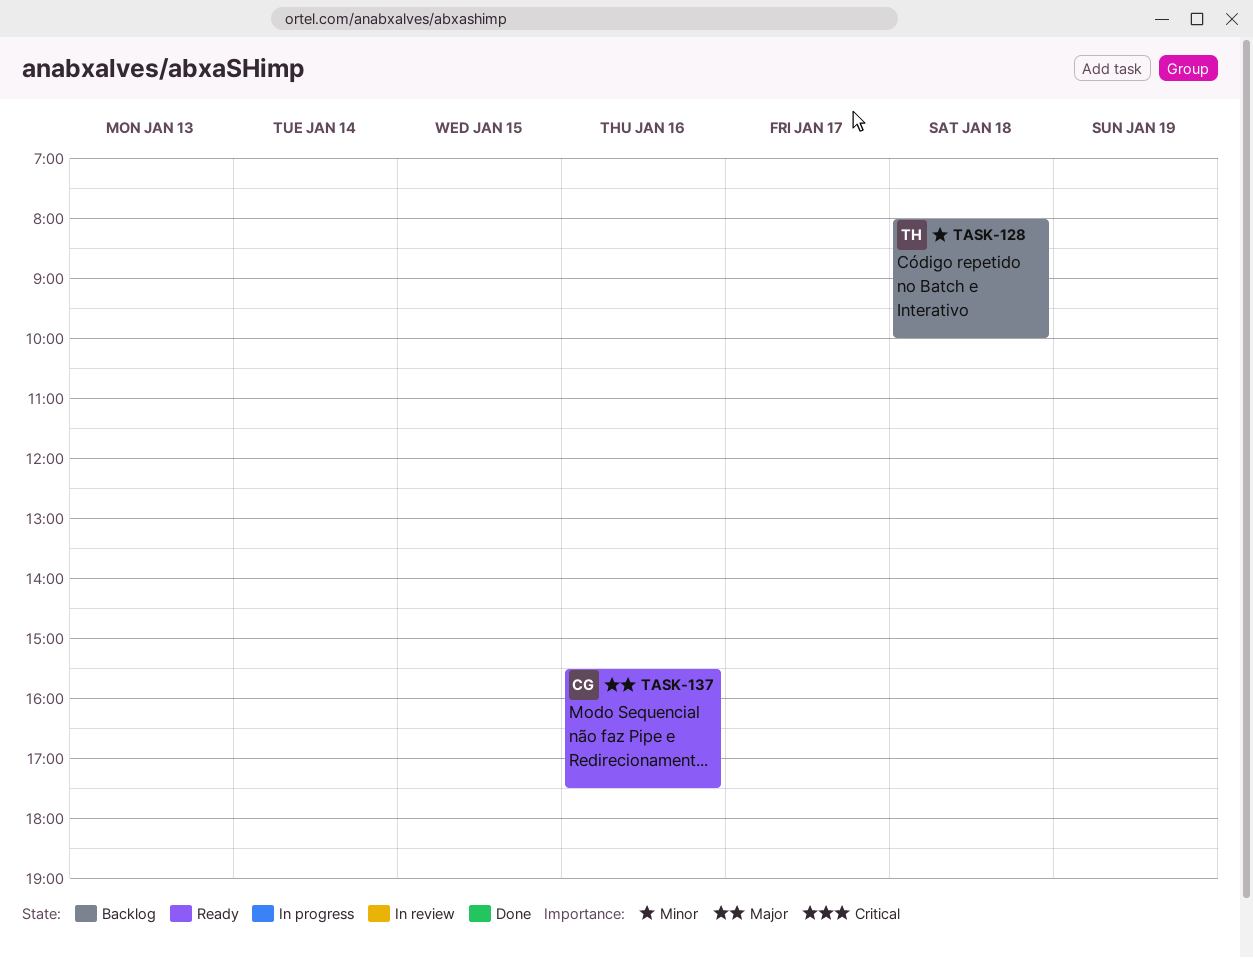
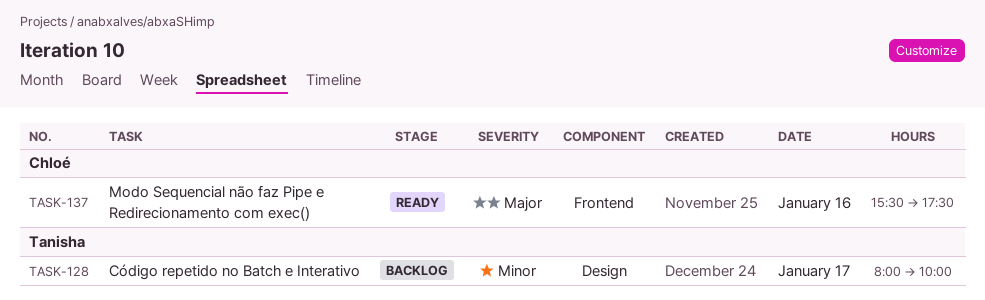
TASK-128, day: Jan 18 -> Jan 17

